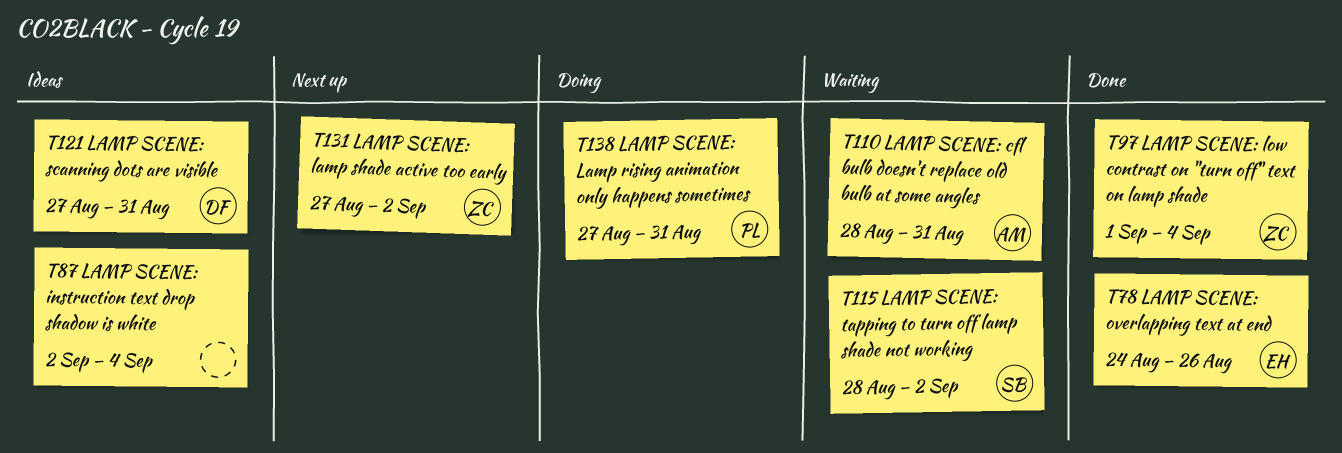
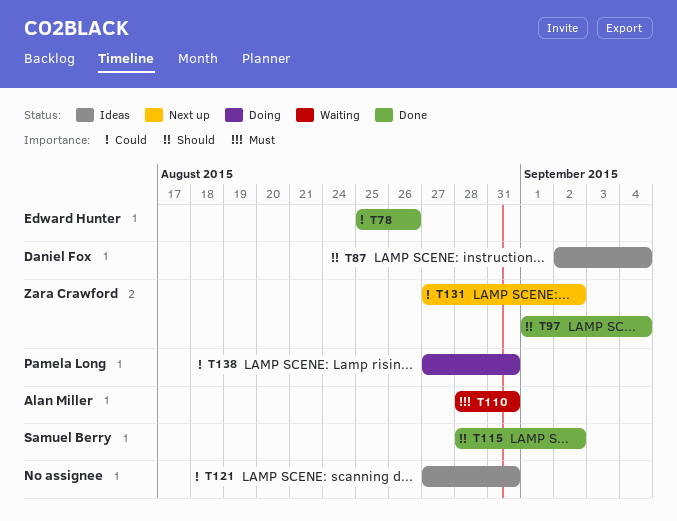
T78, start: Aug 24 -> Aug 25
T87, owner: none -> Daniel Fox
T115, status: Waiting -> Done
T121, owner: Daniel Fox -> none

